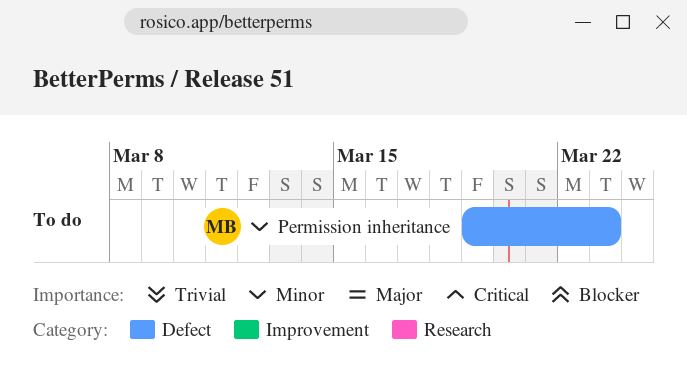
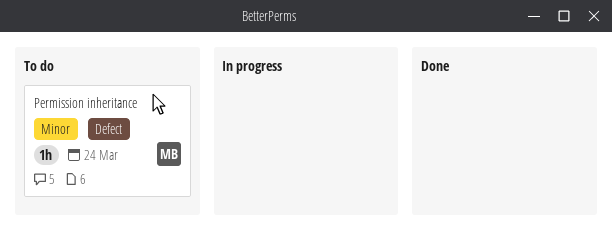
Permission inheritance, due: Mar 23 -> Mar 24

